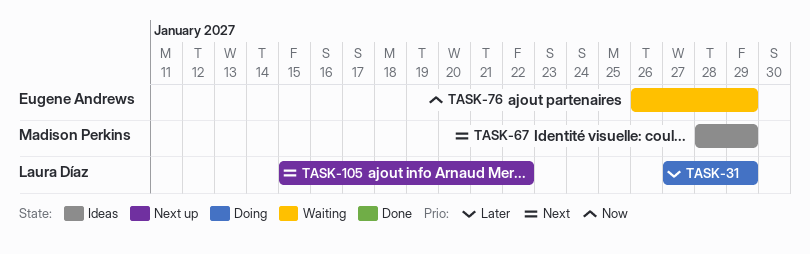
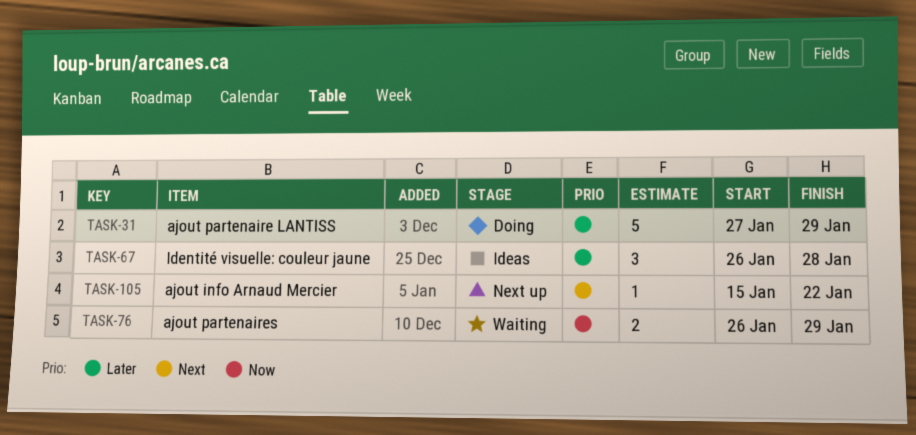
TASK-67, priority: Next -> Later
TASK-67, start: Jan 28 -> Jan 26
TASK-67, due: Jan 29 -> Jan 28

